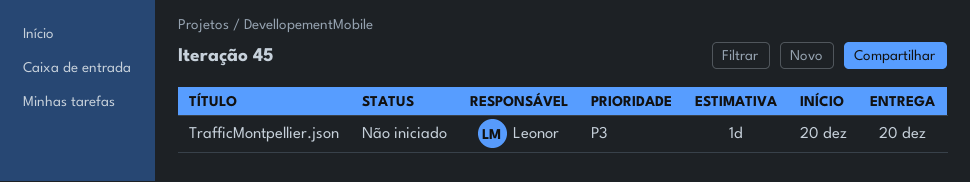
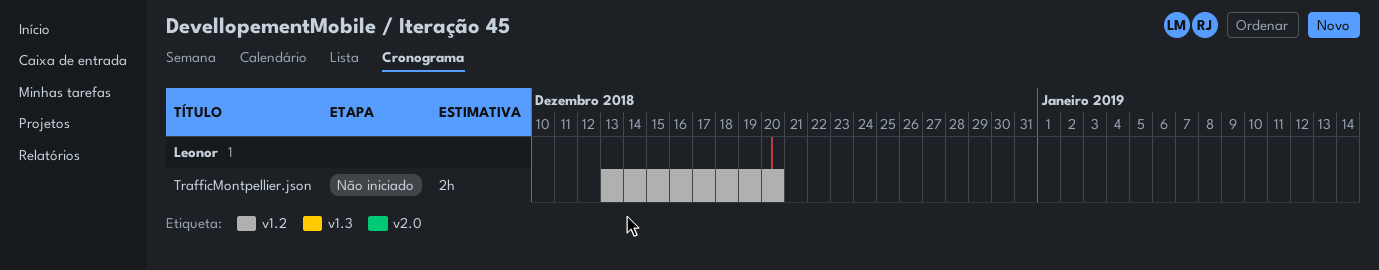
TrafficMontpellier.json, estimate: 1d -> 2h
TrafficMontpellier.json, start: Dec 20 -> Dec 13

